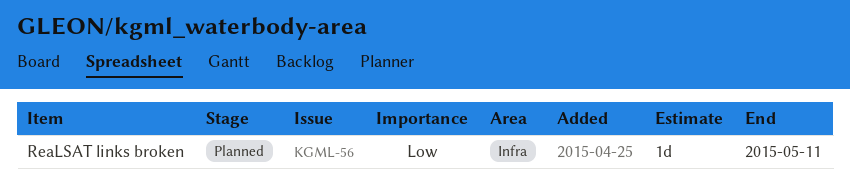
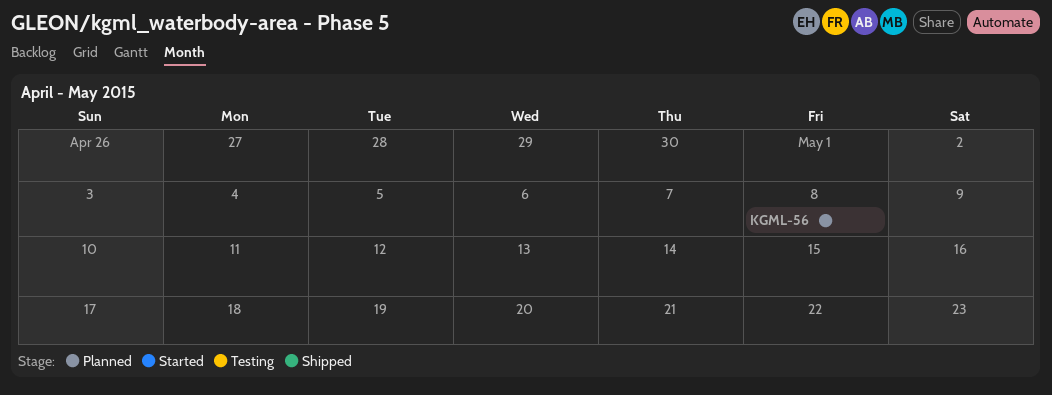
KGML-56, due: May 11 -> May 8

